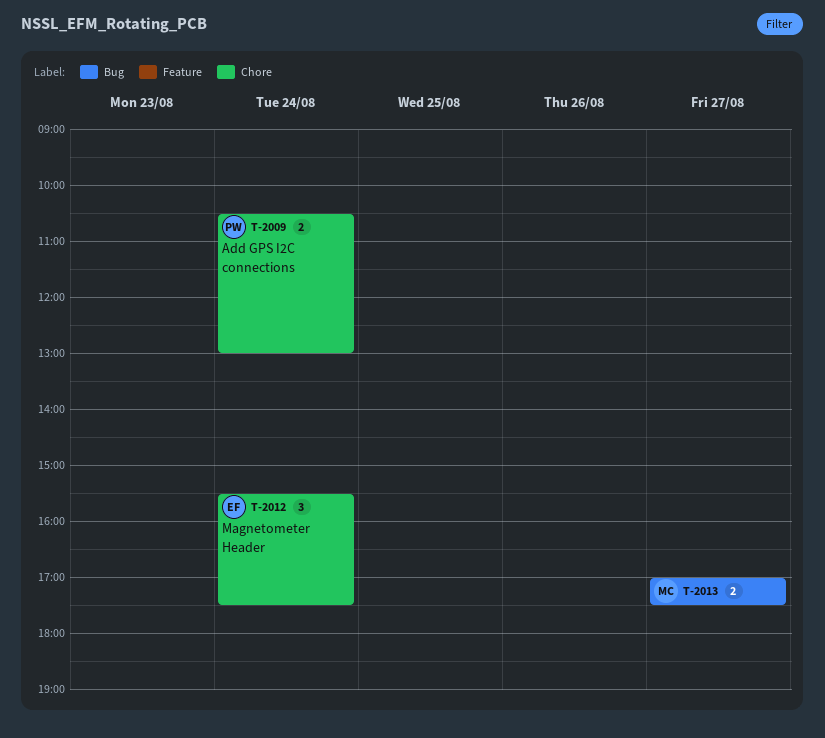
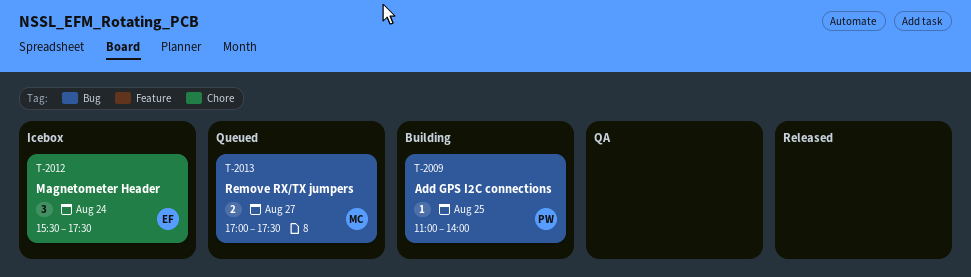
T-2009, label: Chore -> Bug
T-2009, estimate: 2 -> 1
T-2009, day: Aug 24 -> Aug 25
T-2009, begins: 10:30 -> 11:00
T-2009, ends: 13:00 -> 14:00

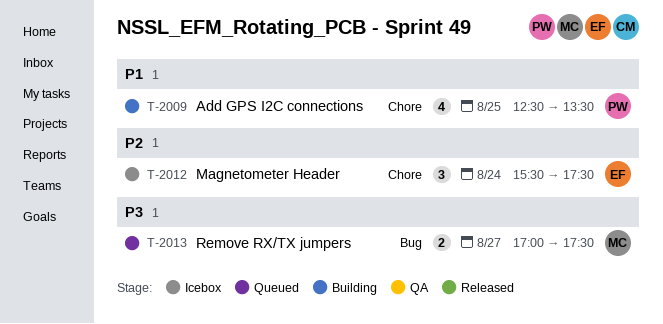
T-2009, label: Bug -> Chore
T-2009, estimate: 1 -> 4
T-2009, begins: 11:00 -> 12:30
T-2009, ends: 14:00 -> 13:30

